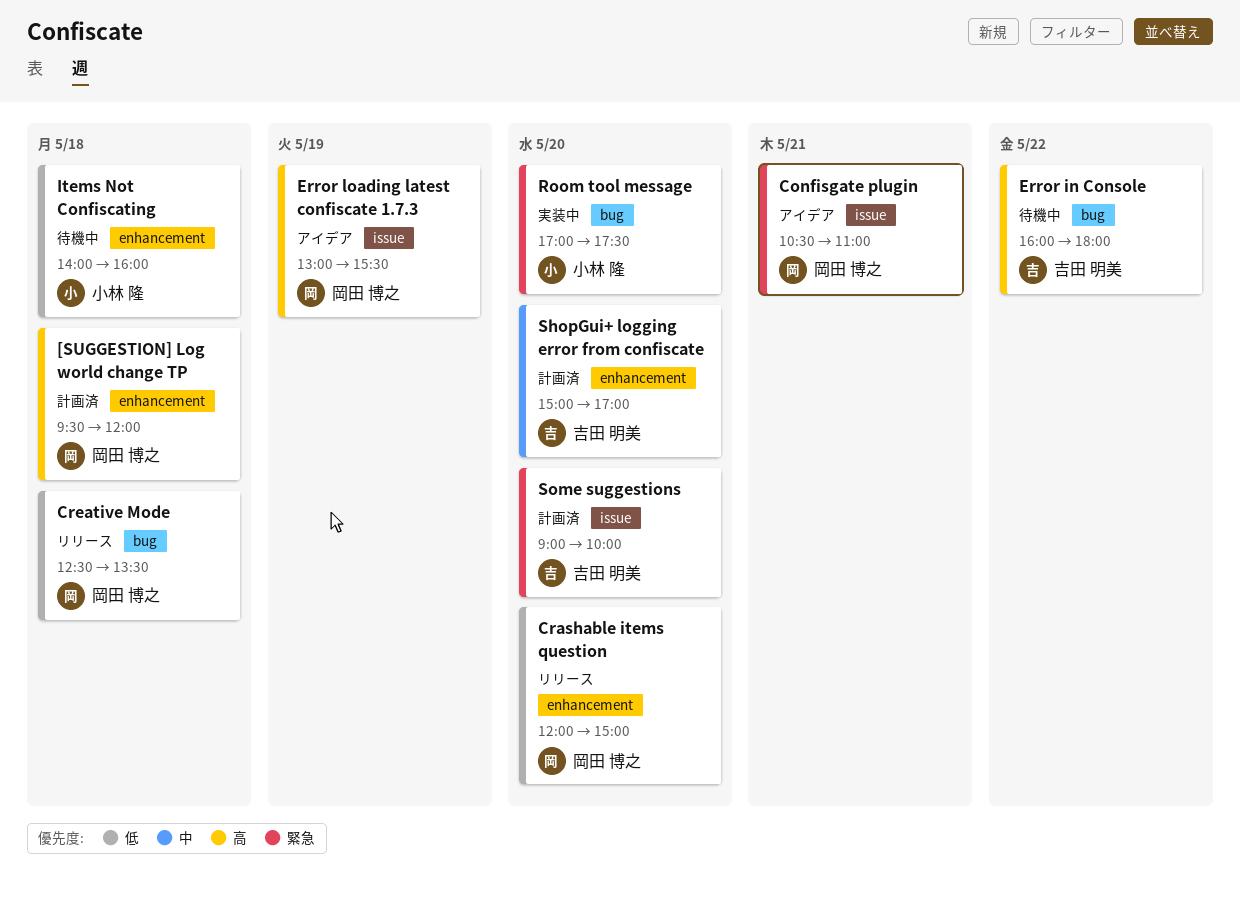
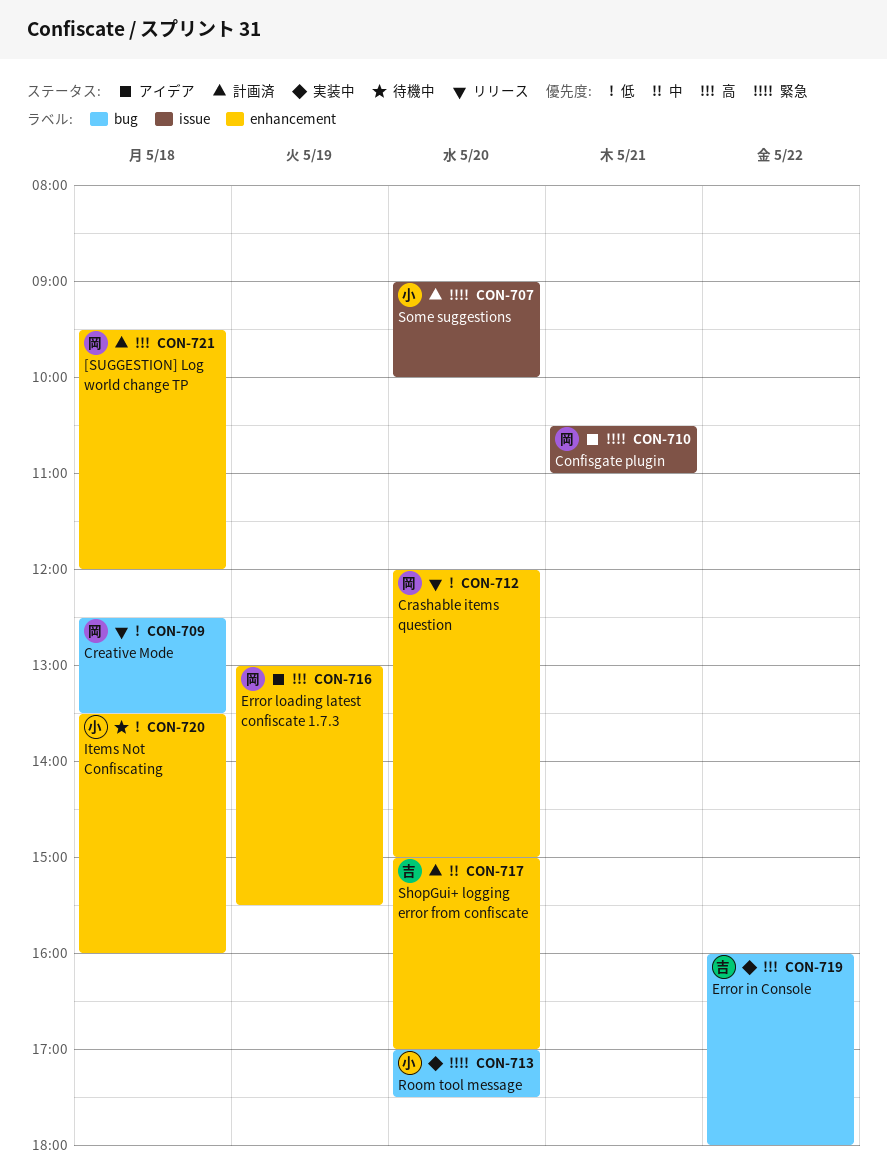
Error in Console, status: 待機中 -> 実装中
Error loading latest confiscate 1.7.3, label: issue -> enhancement
Items Not Confiscating, begins: 14:00 -> 13:30
Some suggestions, owner: 吉田 明美 -> 小林 隆

